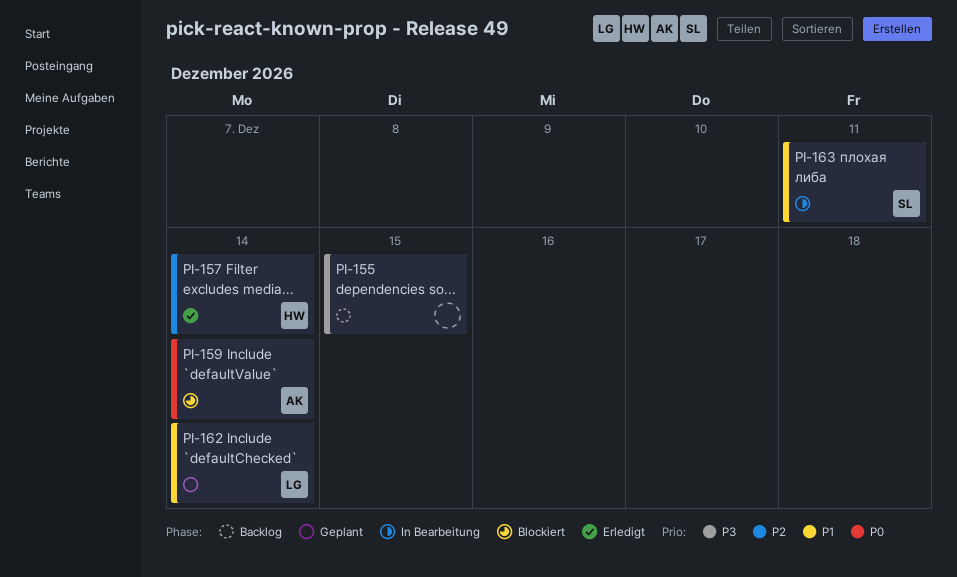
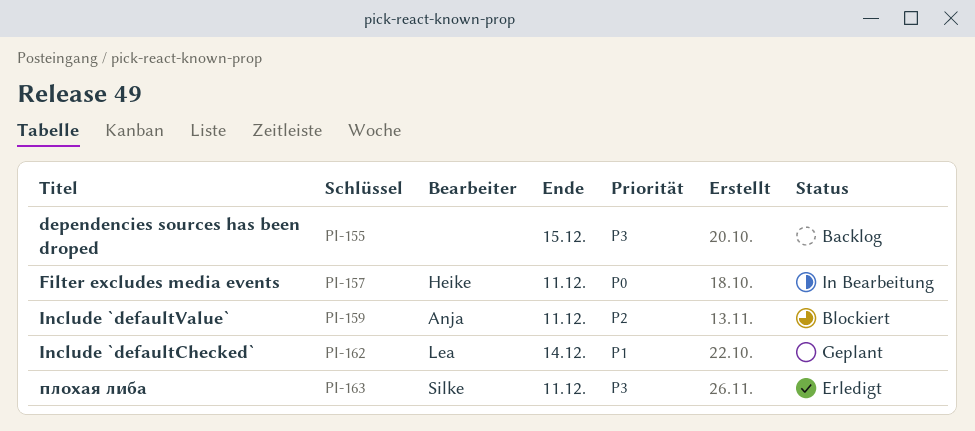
PI-157, status: Erledigt -> In Bearbeitung
PI-157, priority: P2 -> P0
PI-157, due: Dec 14 -> Dec 11
PI-159, priority: P0 -> P2
PI-159, due: Dec 14 -> Dec 11
PI-163, status: In Bearbeitung -> Erledigt
PI-163, priority: P1 -> P3

